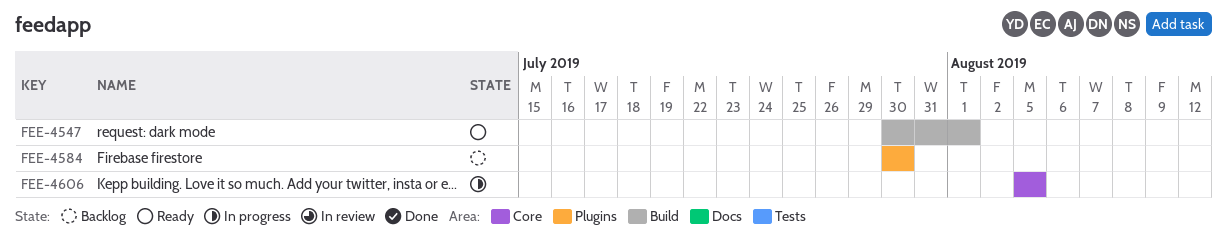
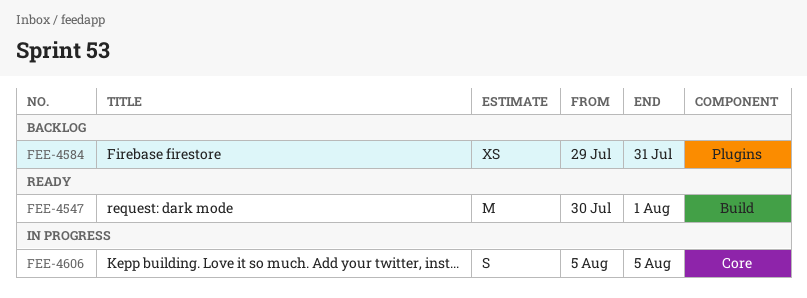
FEE-4584, start: Jul 30 -> Jul 29
FEE-4584, due: Jul 30 -> Jul 31

